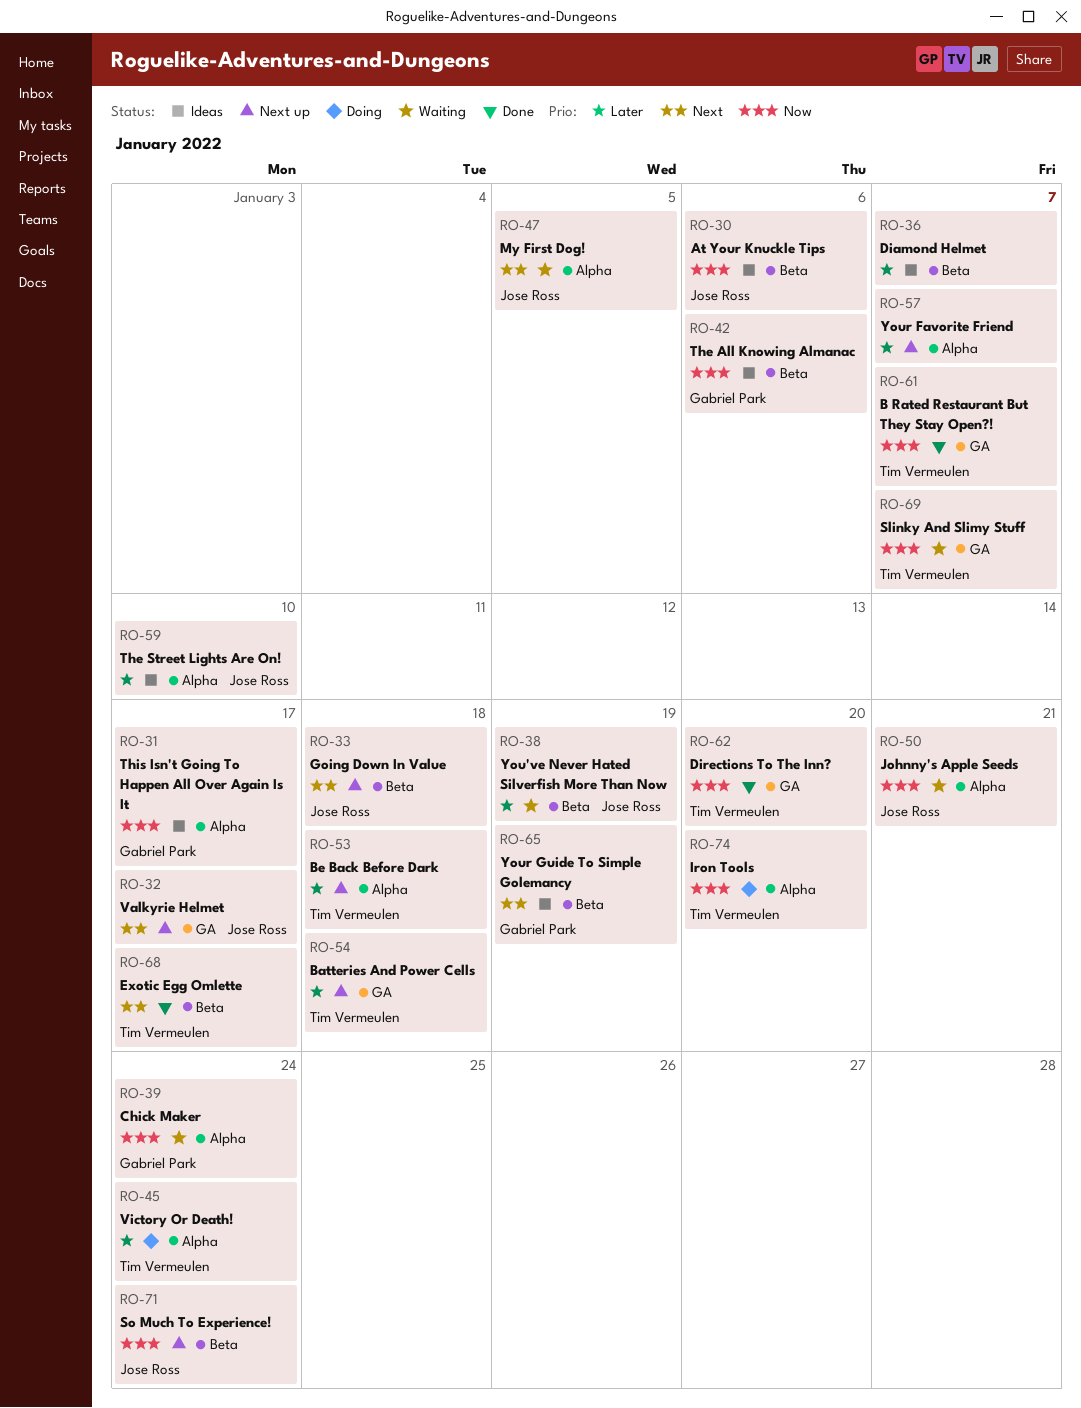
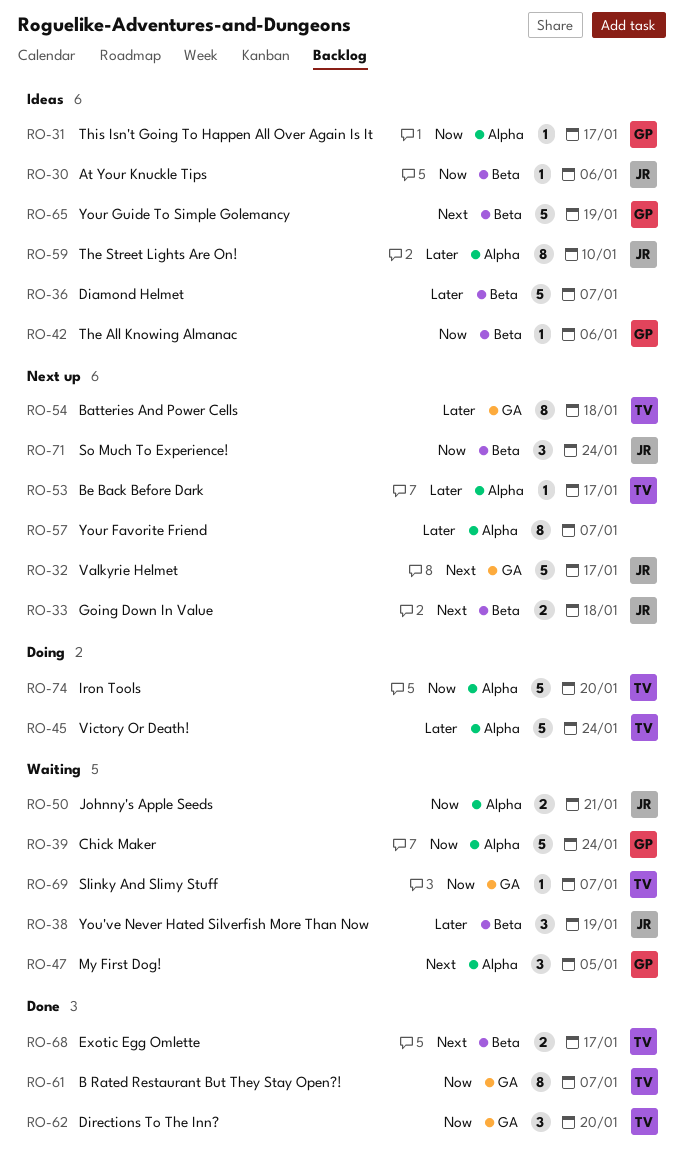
RO-47, owner: Jose Ross -> Gabriel Park
RO-53, due: Jan 18 -> Jan 17

